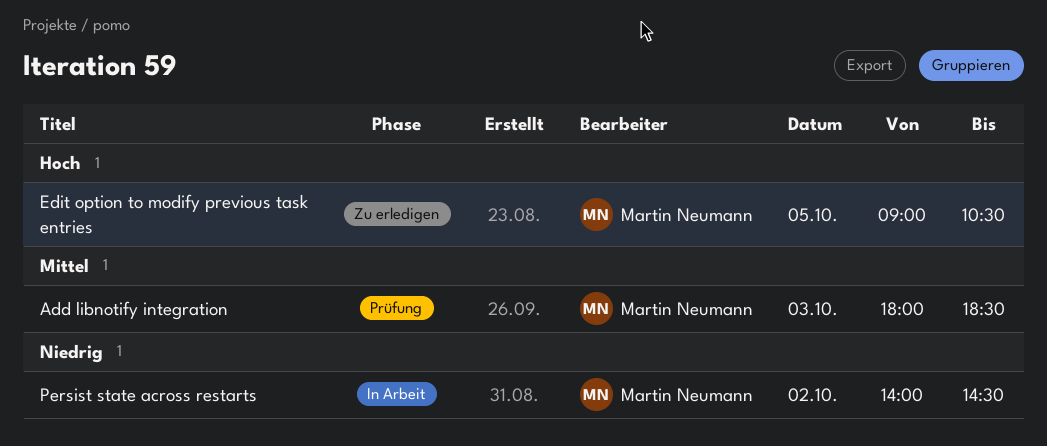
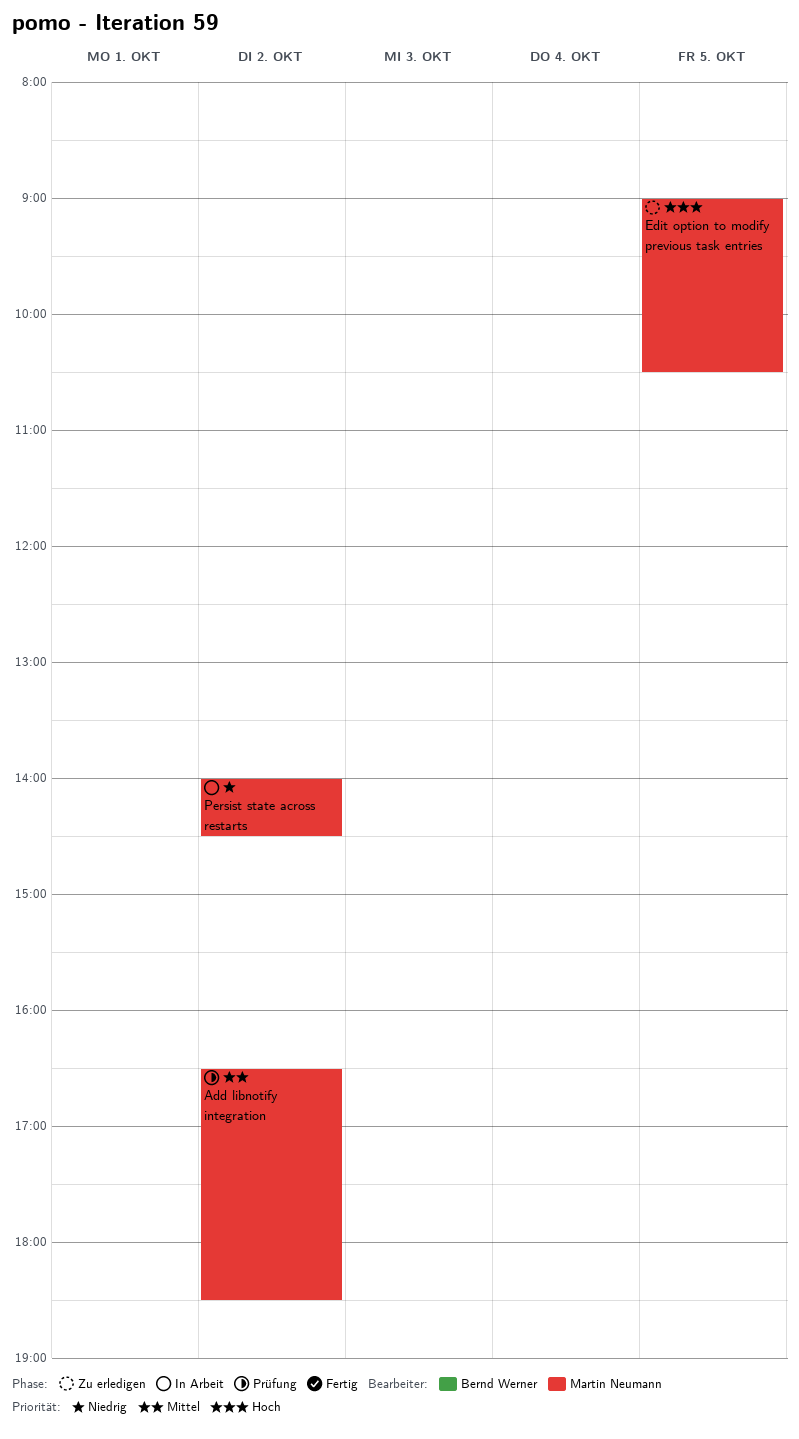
Add libnotify integration, day: Oct 3 -> Oct 2
Add libnotify integration, begins: 18:00 -> 16:30

